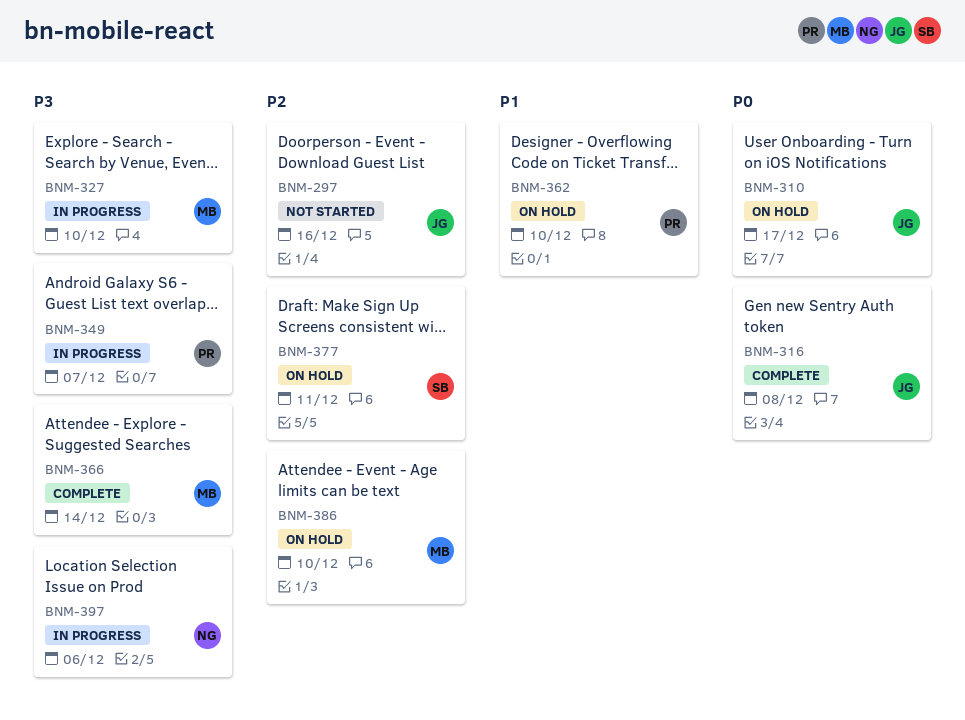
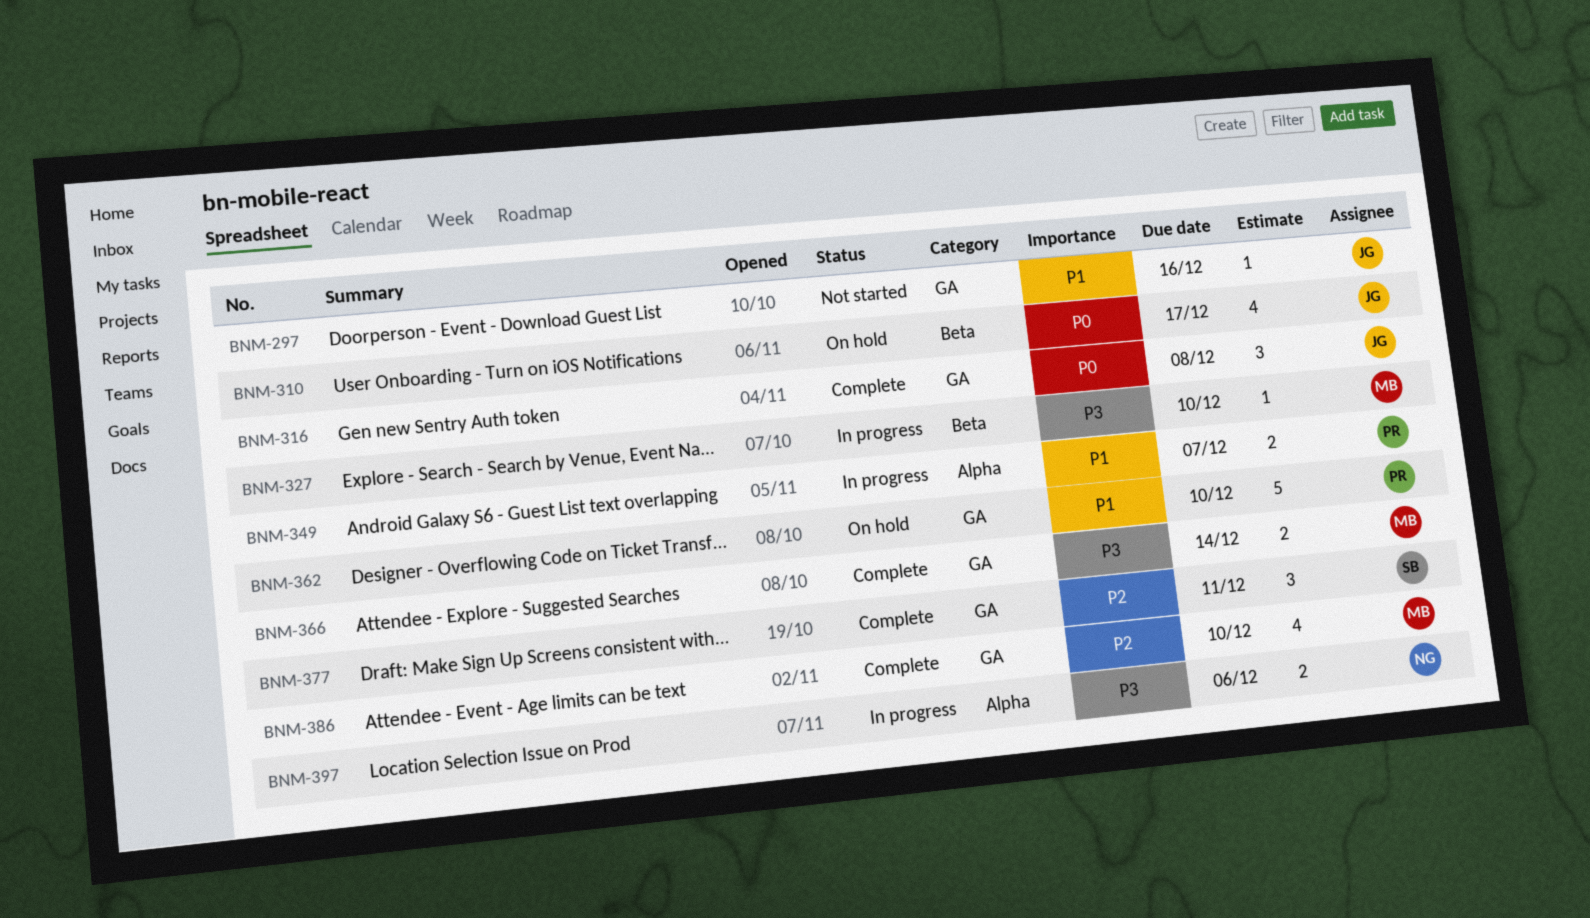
BNM-297, priority: P2 -> P1
BNM-349, priority: P3 -> P1
BNM-377, status: On hold -> Complete
BNM-386, status: On hold -> Complete

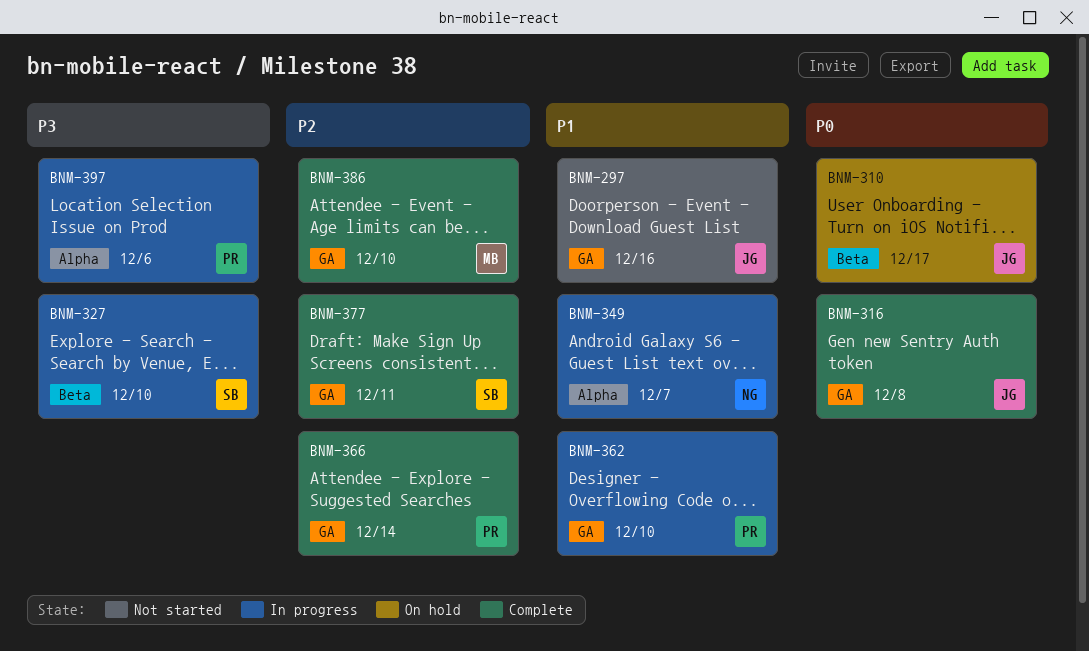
BNM-327, owner: MB -> SB
BNM-349, owner: PR -> NG
BNM-362, status: On hold -> In progress
BNM-366, owner: MB -> PR
BNM-366, priority: P3 -> P2
BNM-397, owner: NG -> PR

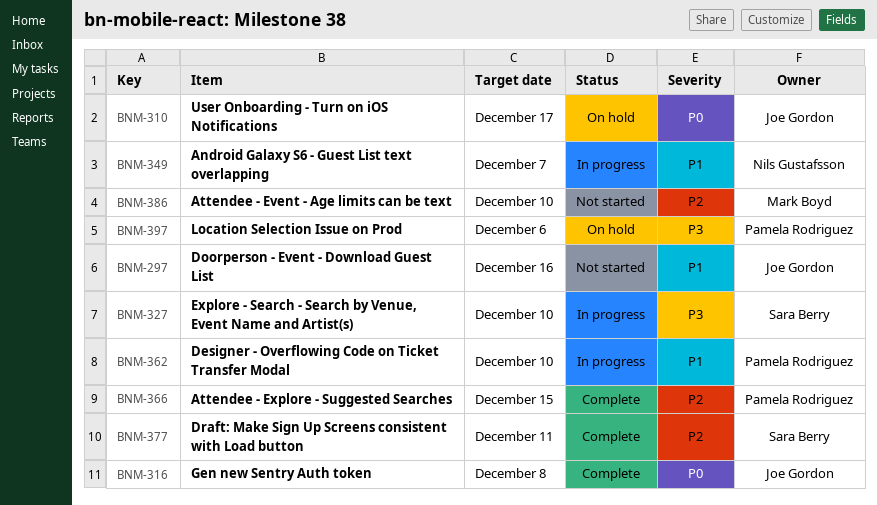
BNM-366, due: Dec 14 -> Dec 15
BNM-386, status: Complete -> Not started
BNM-397, status: In progress -> On hold

